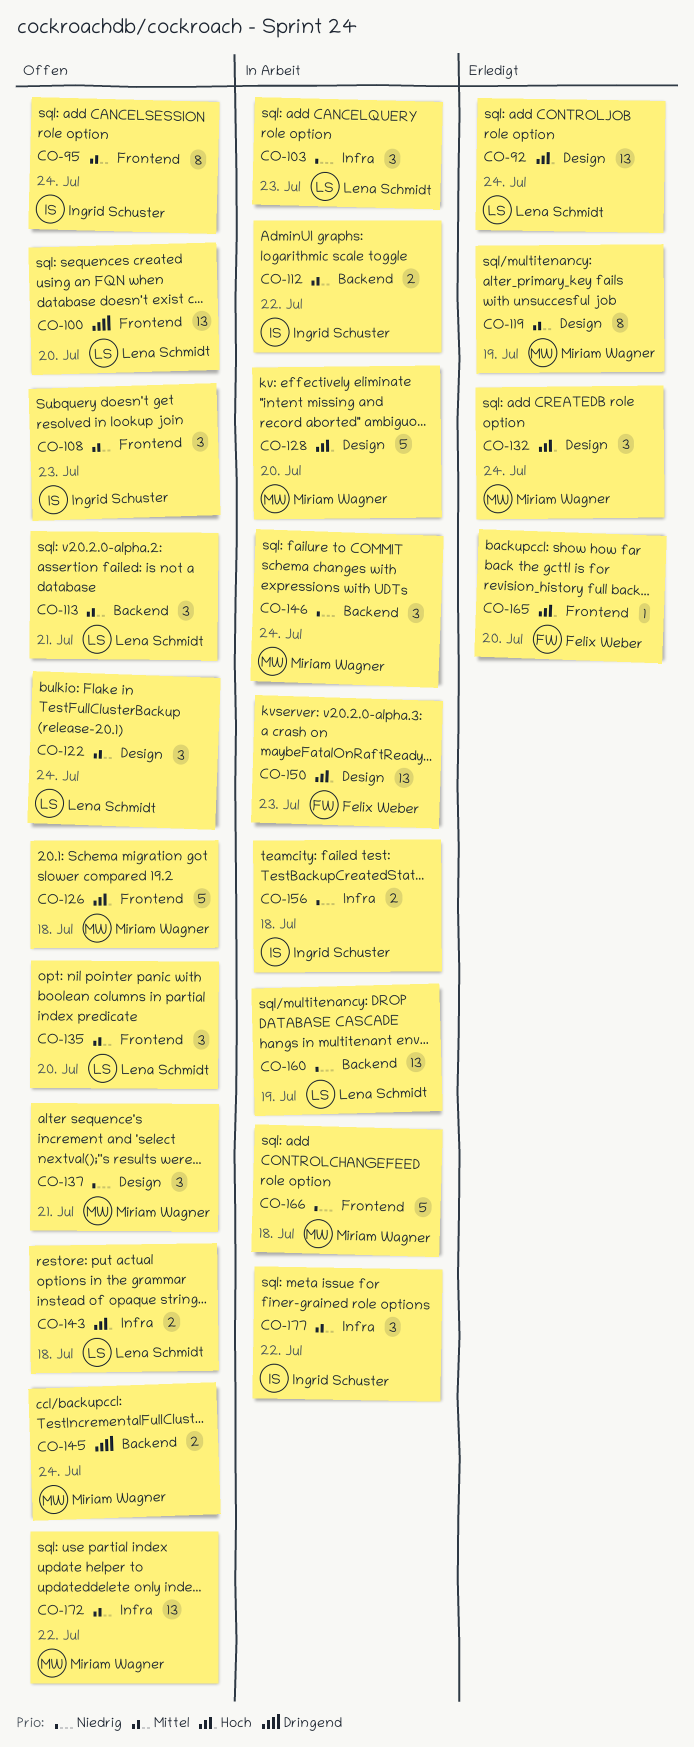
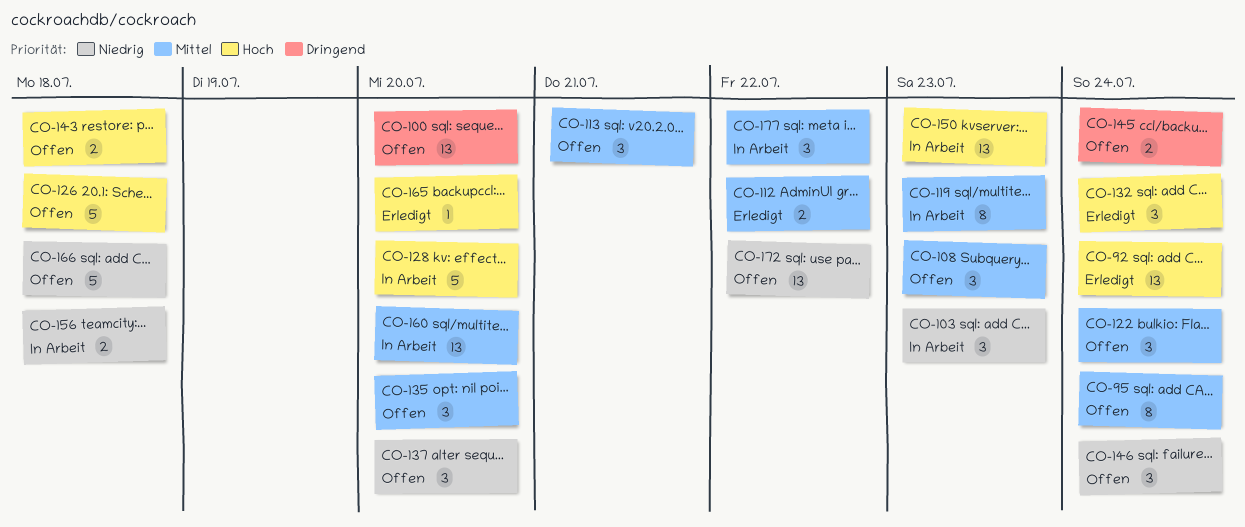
CO-112, status: In Arbeit -> Erledigt
CO-119, status: Erledigt -> In Arbeit
CO-119, due: Jul 19 -> Jul 23
CO-137, due: Jul 21 -> Jul 20
CO-146, status: In Arbeit -> Offen
CO-160, priority: Niedrig -> Mittel
CO-160, due: Jul 19 -> Jul 20
CO-166, status: In Arbeit -> Offen
CO-172, priority: Mittel -> Niedrig

